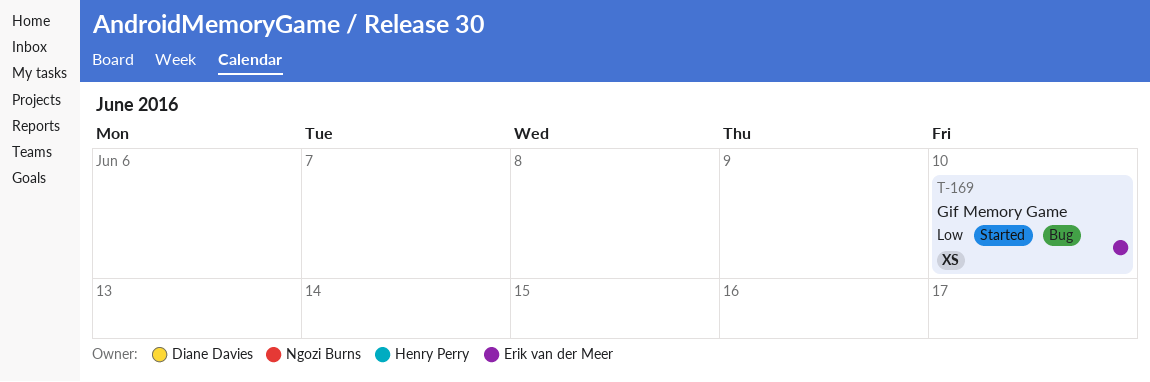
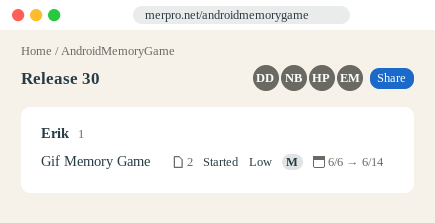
Gif Memory Game, estimate: XS -> M
Gif Memory Game, due: Jun 10 -> Jun 14

